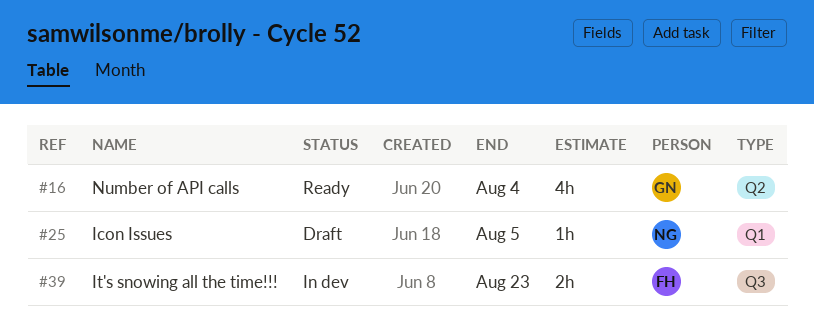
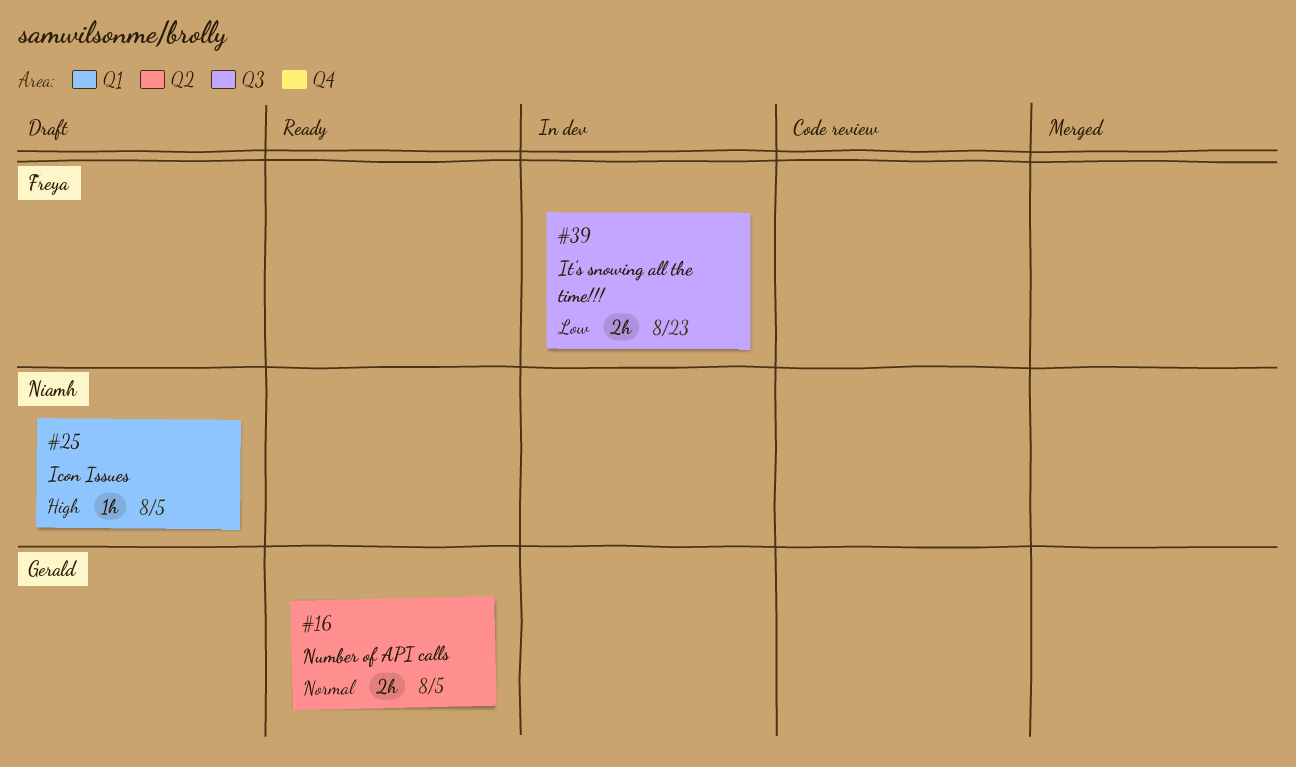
#16, estimate: 4h -> 2h
#16, due: Aug 4 -> Aug 5

